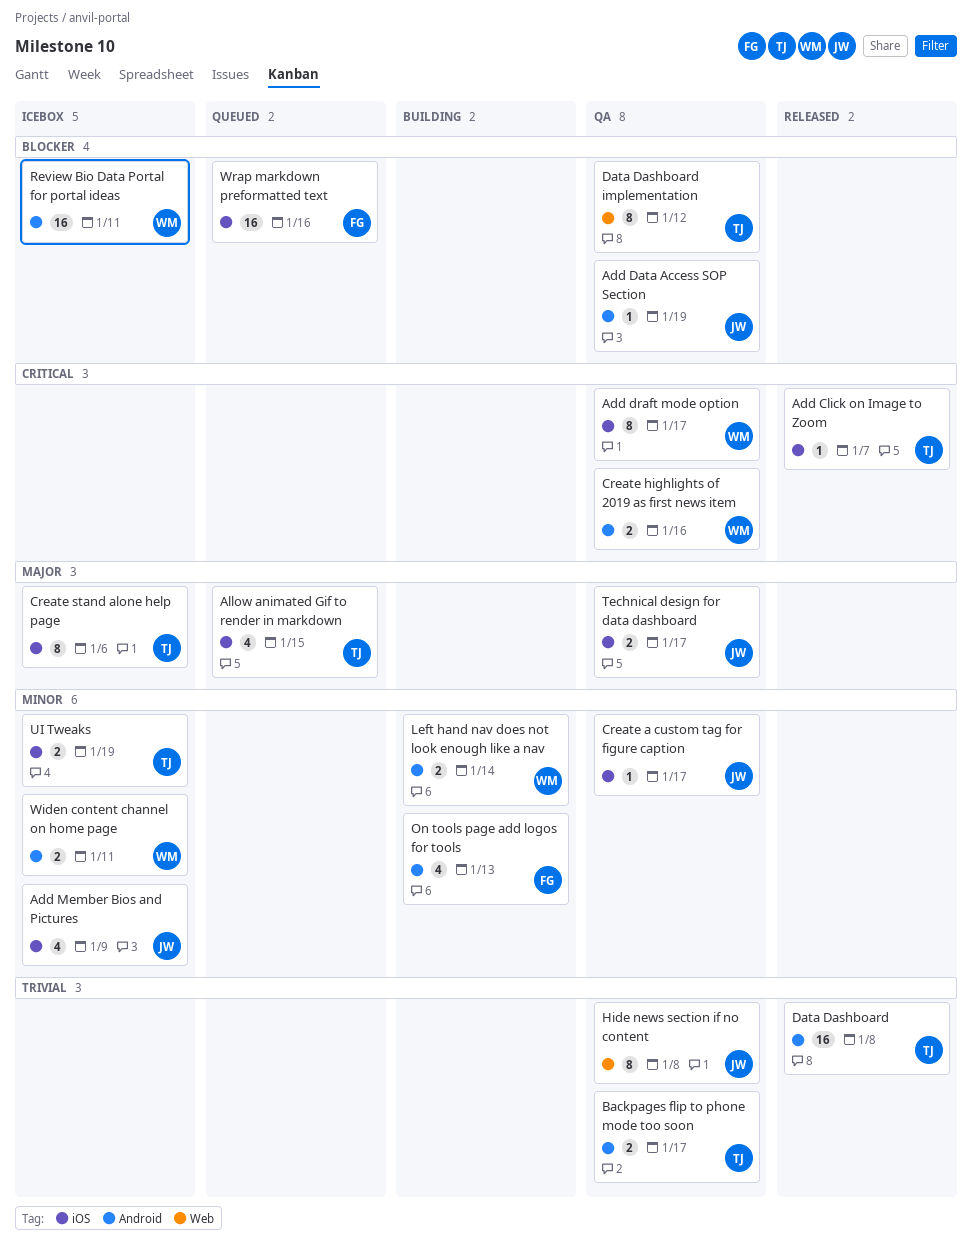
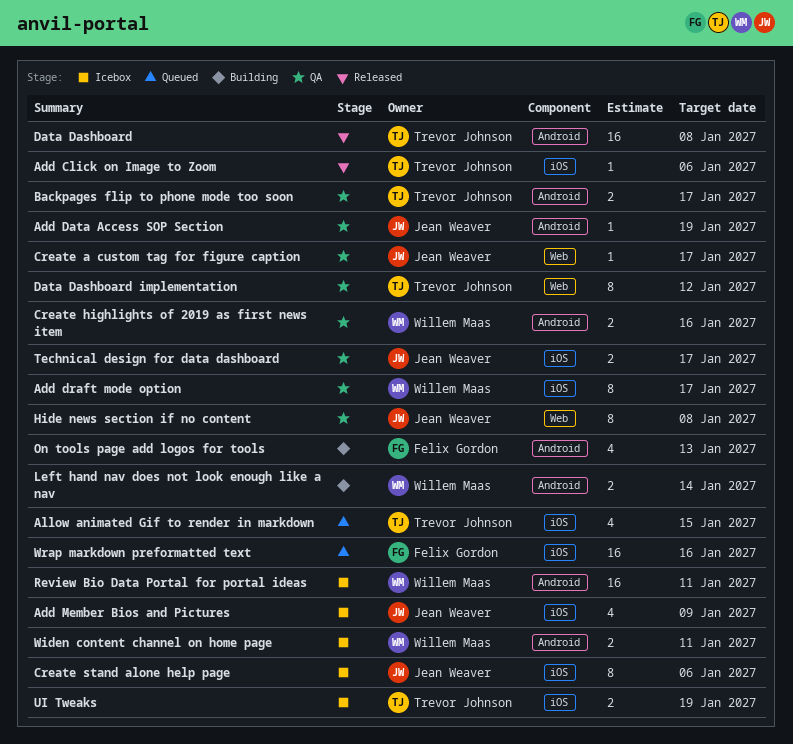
Add Click on Image to Zoom, due: Jan 7 -> Jan 6
Create a custom tag for figure caption, label: iOS -> Web
Create stand alone help page, owner: Trevor Johnson -> Jean Weaver

